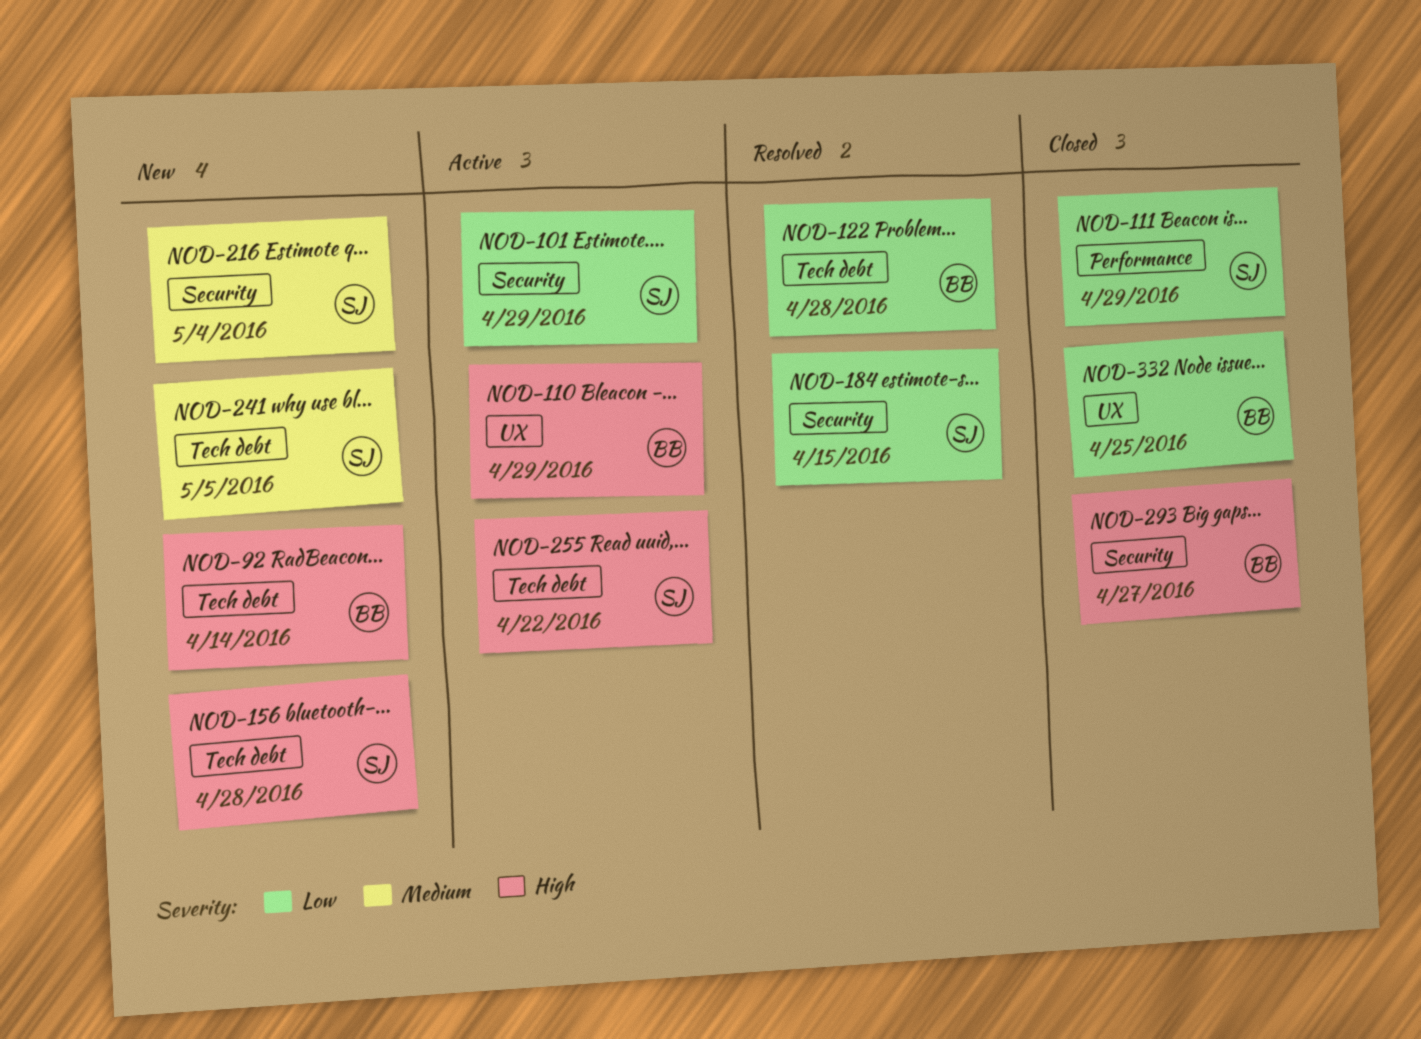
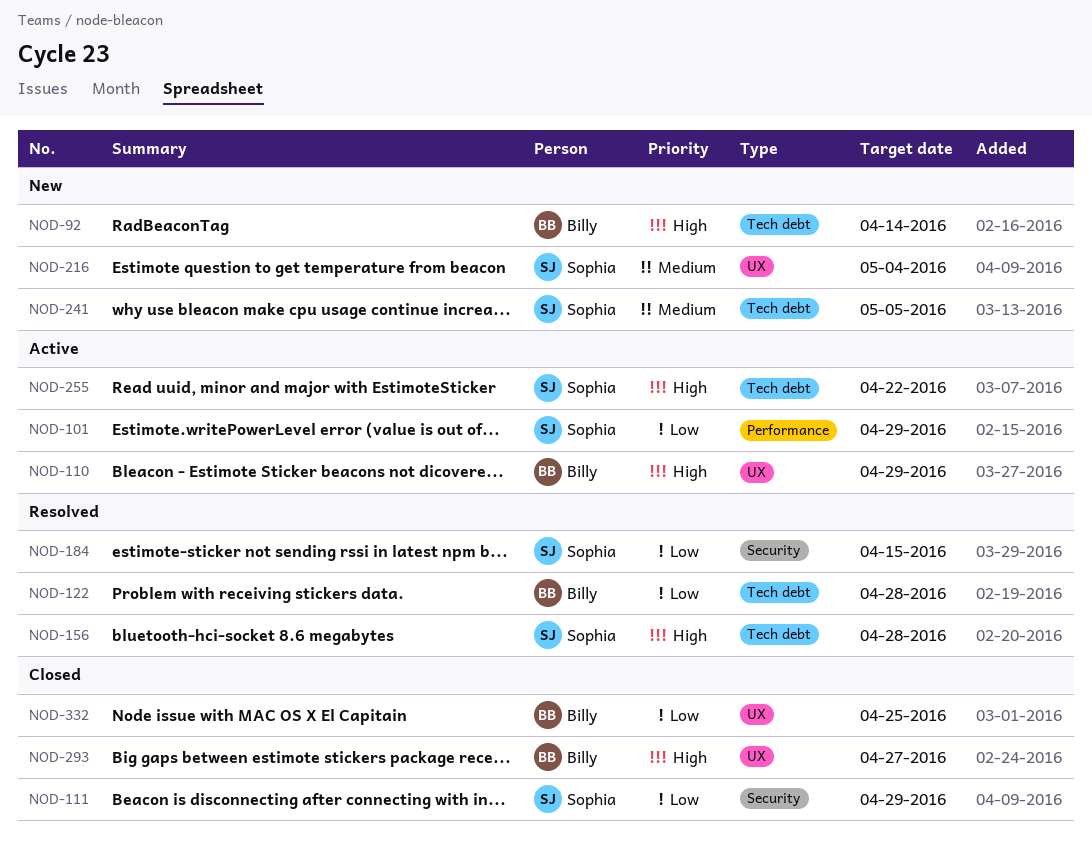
NOD-101, label: Security -> Performance
NOD-111, label: Performance -> Security
NOD-156, status: New -> Resolved
NOD-216, label: Security -> UX
NOD-293, label: Security -> UX

